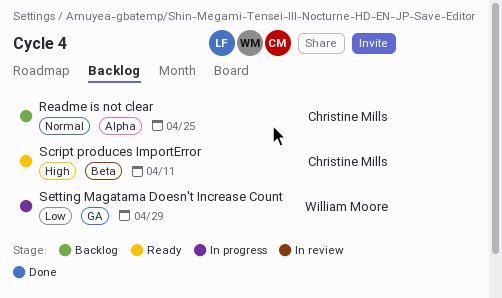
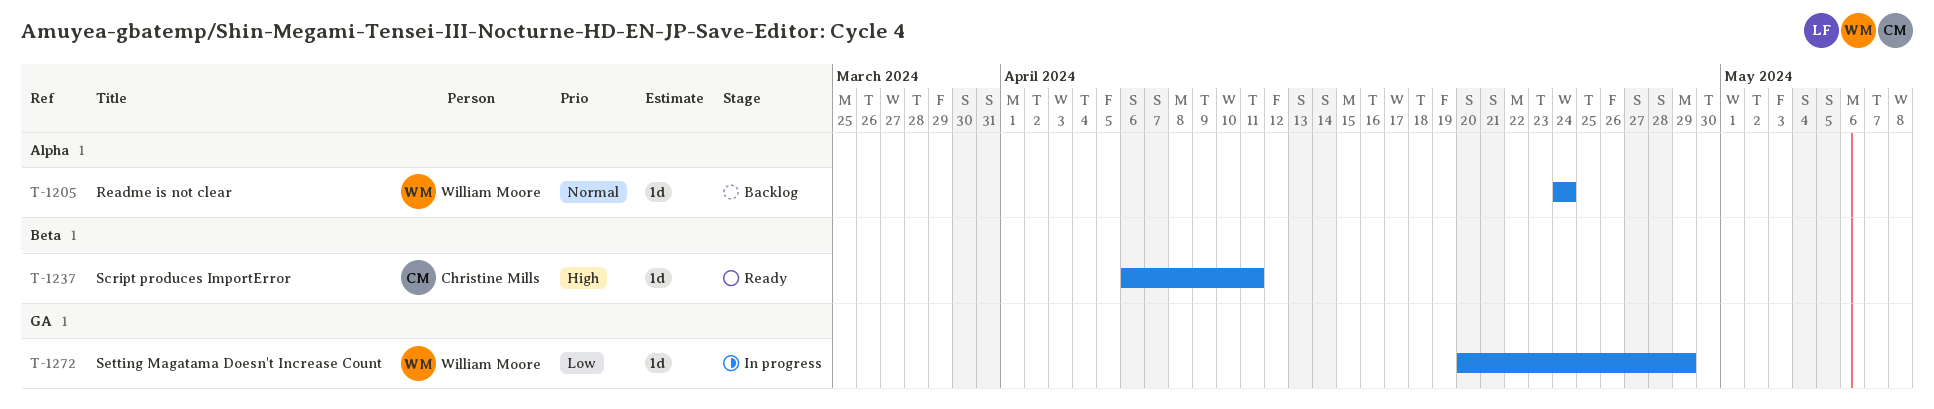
Readme is not clear, owner: Christine Mills -> William Moore
Readme is not clear, due: Apr 25 -> Apr 24

